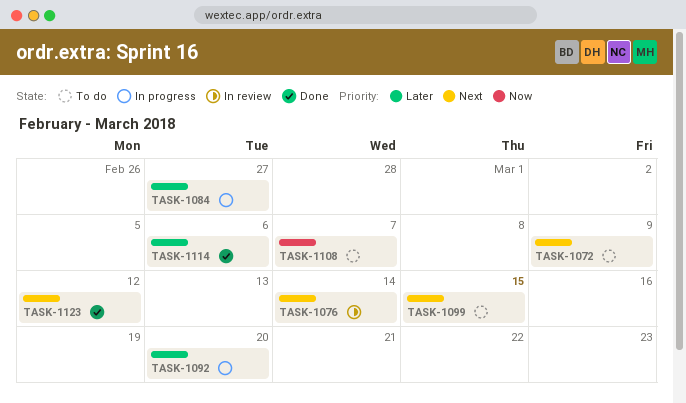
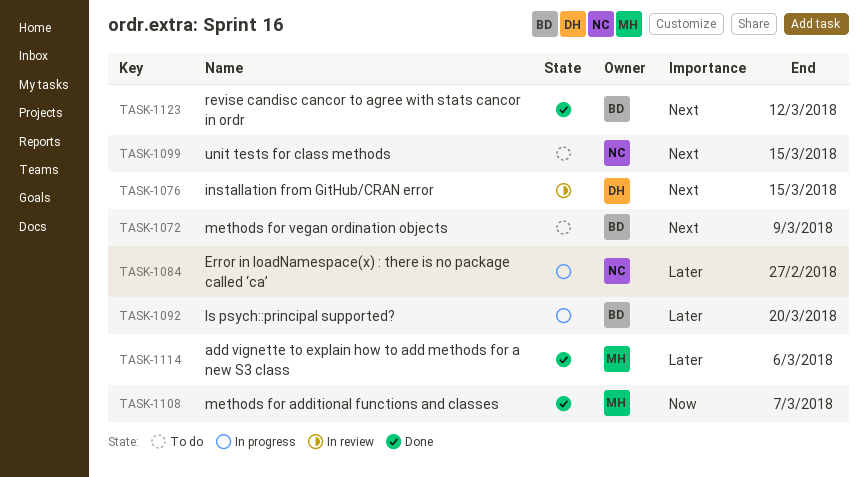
TASK-1076, due: Mar 14 -> Mar 15
TASK-1108, status: To do -> Done

